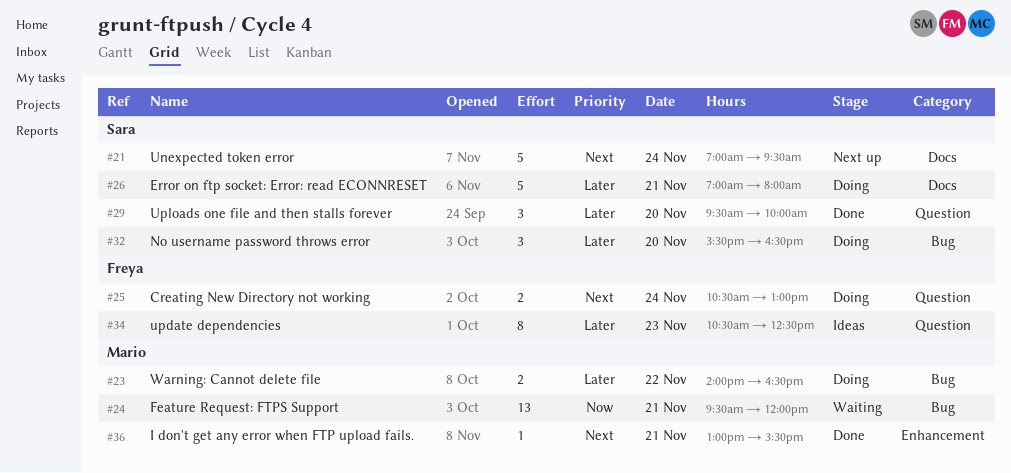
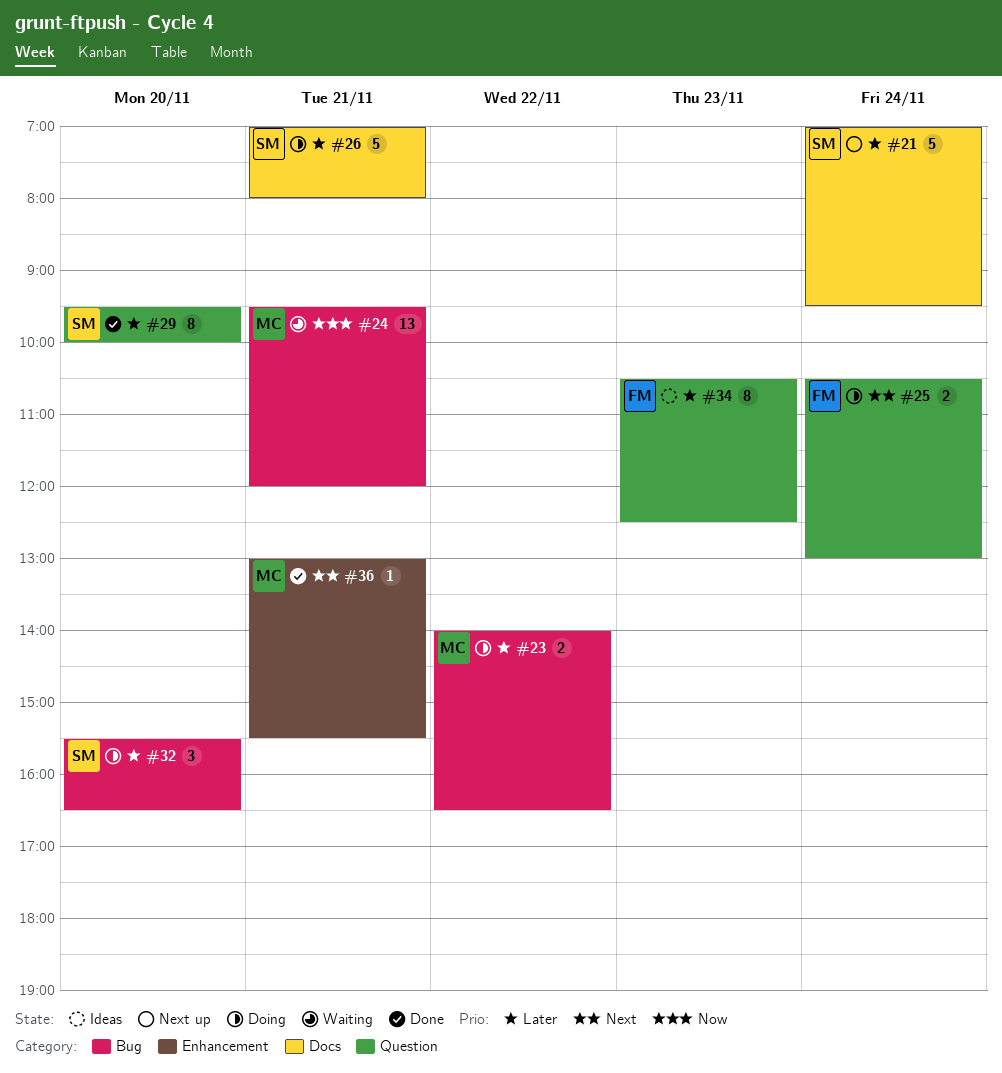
#21, priority: Next -> Later
#29, estimate: 3 -> 8

